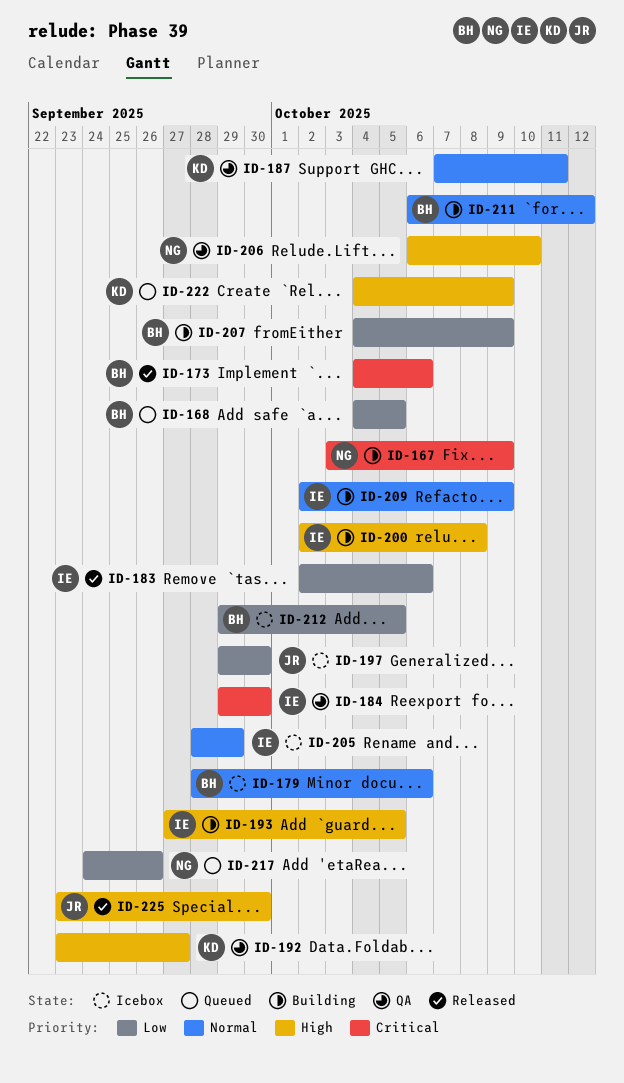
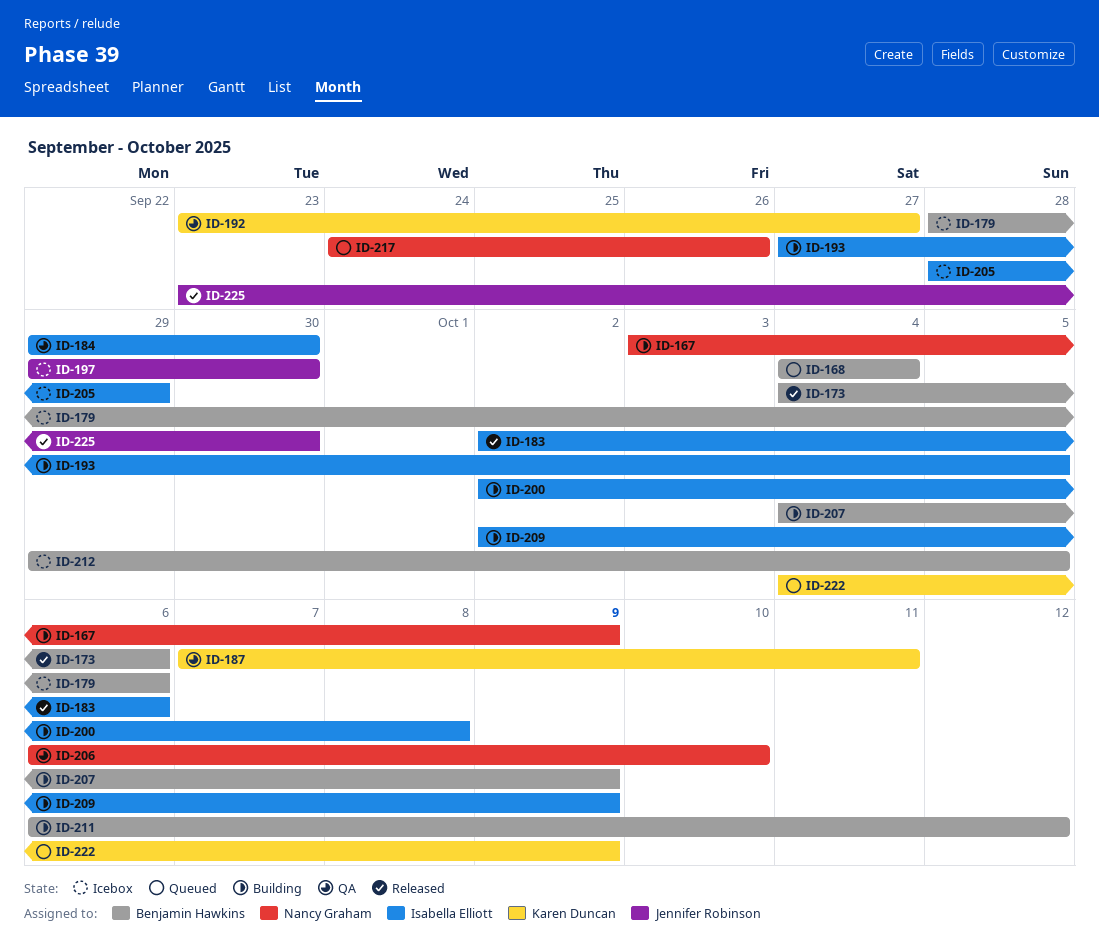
ID-168, due: Oct 5 -> Oct 4

